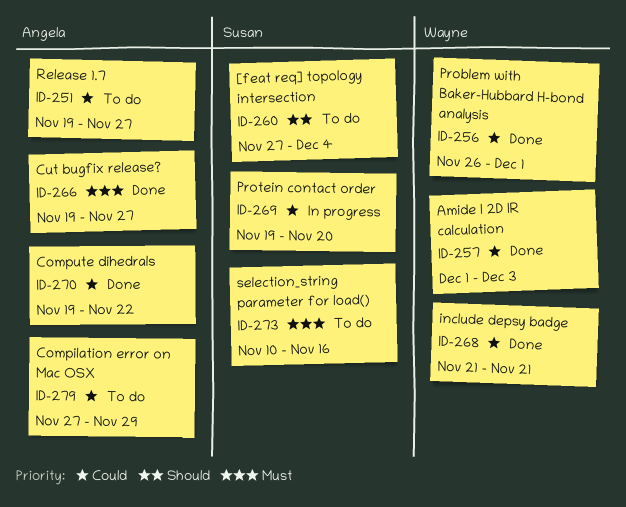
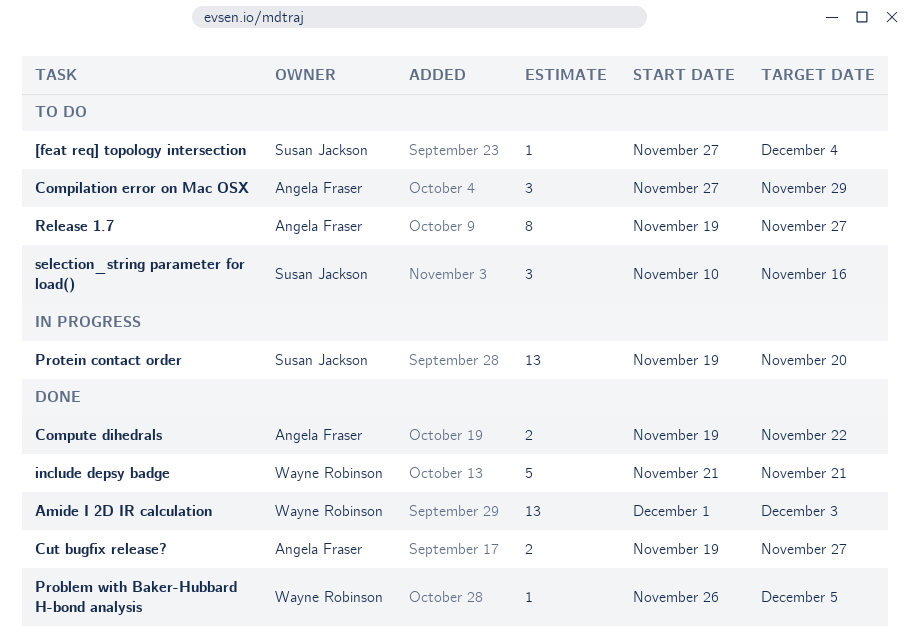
Problem with Baker-Hubbard H-bond analysis, due: Dec 1 -> Dec 5

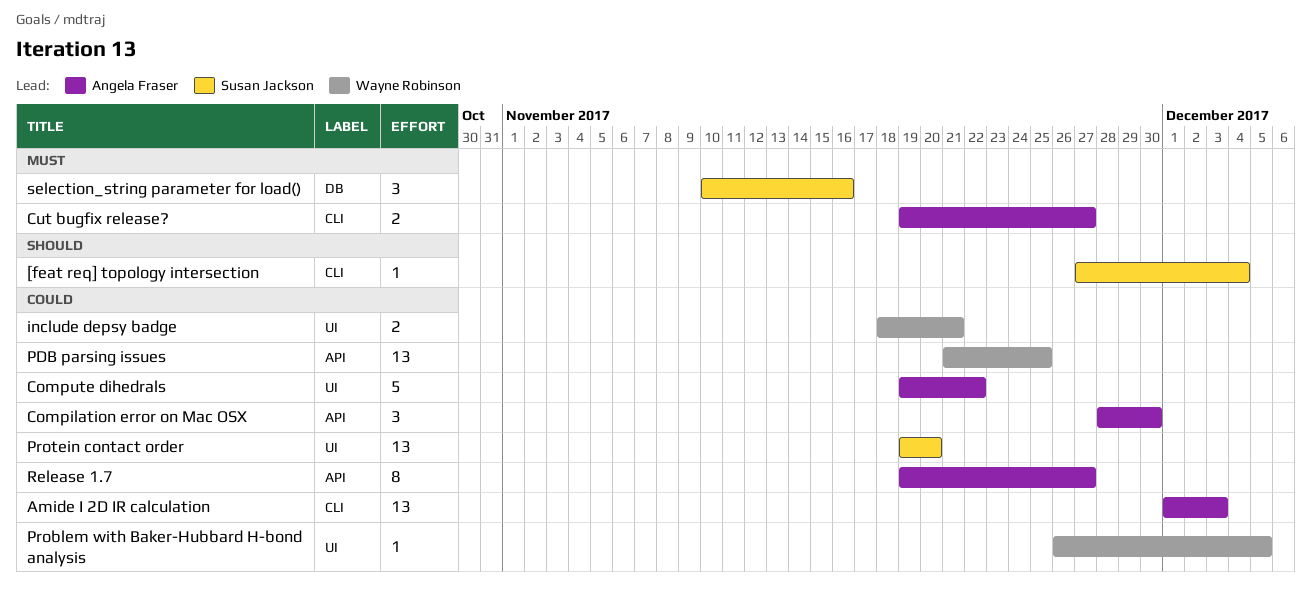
Amide I 2D IR calculation, owner: Wayne Robinson -> Angela Fraser
Compilation error on Mac OSX, start: Nov 27 -> Nov 28
Compilation error on Mac OSX, due: Nov 29 -> Nov 30
Compute dihedrals, estimate: 2 -> 5
include depsy badge, estimate: 5 -> 2
include depsy badge, start: Nov 21 -> Nov 18
PDB parsing issues: none -> present

